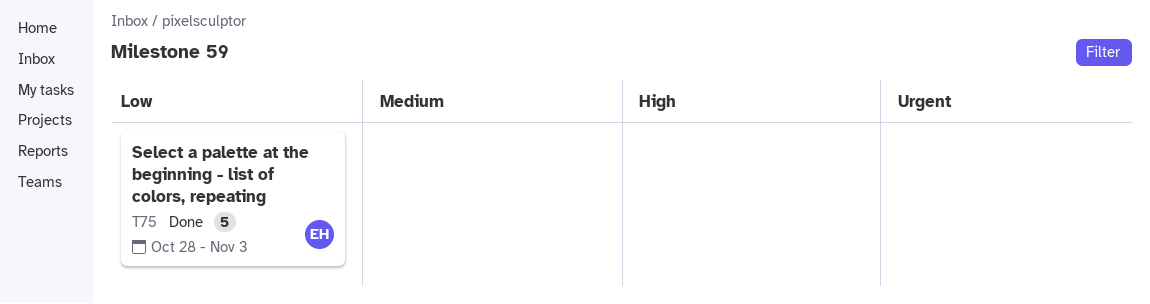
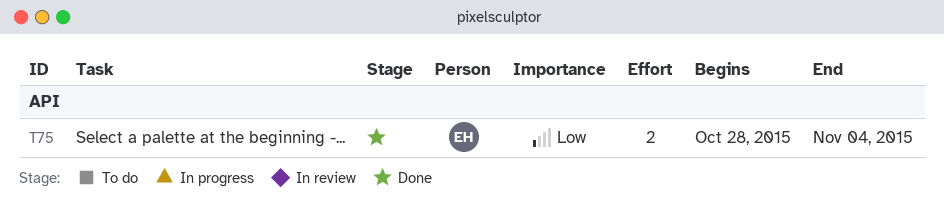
T75, estimate: 5 -> 2
T75, due: Nov 3 -> Nov 4

